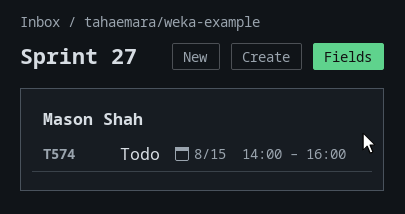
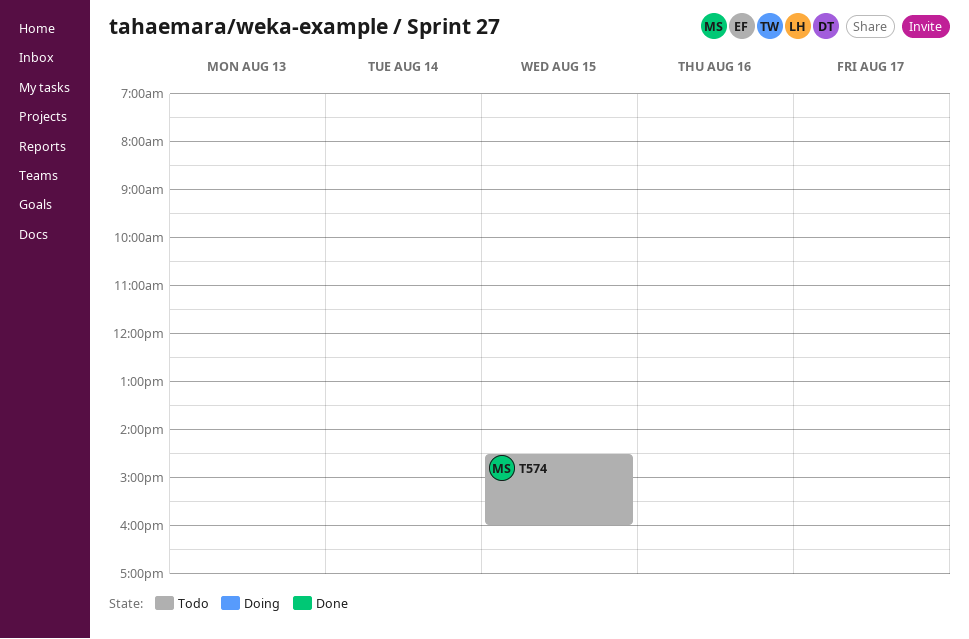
T574, begins: 14:00 -> 14:30

